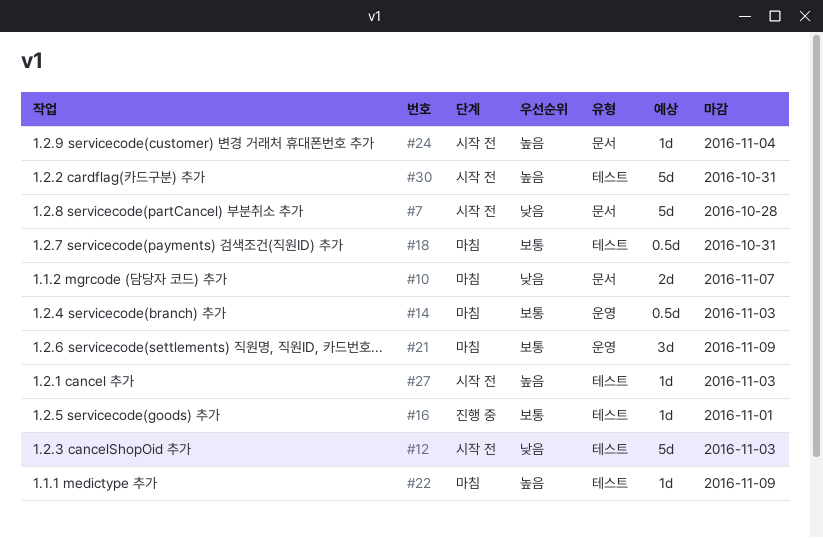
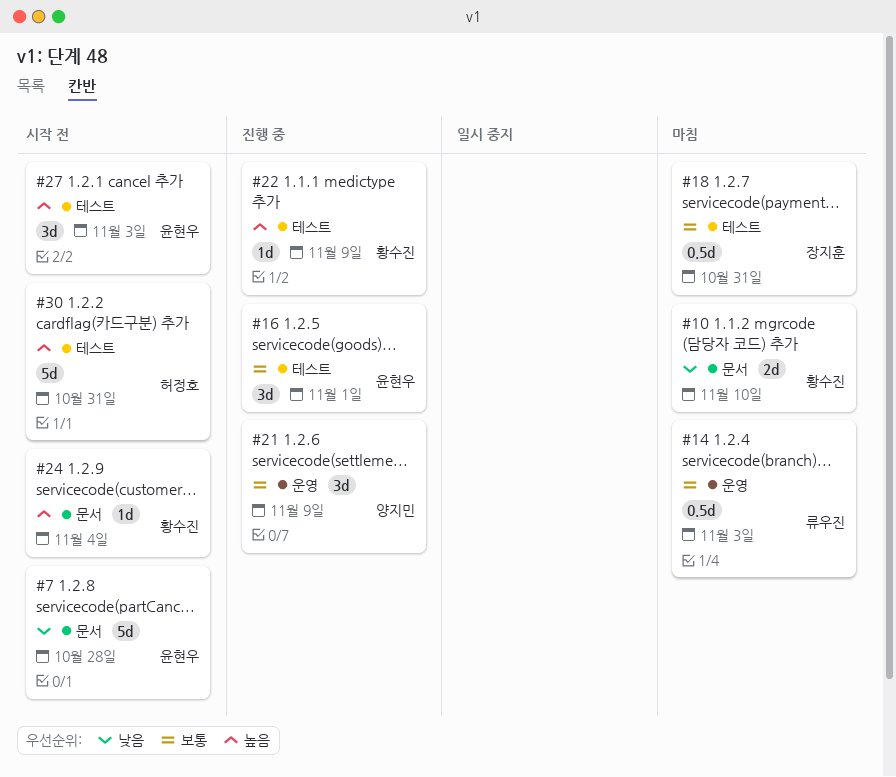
#10, due: Nov 7 -> Nov 10
#12: present -> none
#16, estimate: 1d -> 3d
#21, status: 마침 -> 진행 중
#22, status: 마침 -> 진행 중
#27, estimate: 1d -> 3d

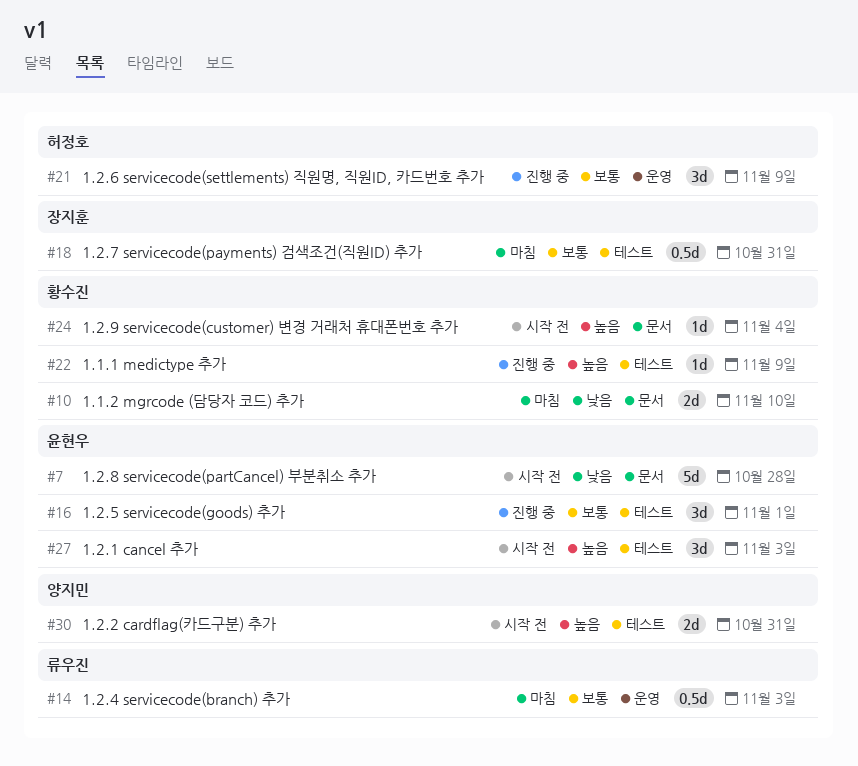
#21, owner: 양지민 -> 허정호
#30, owner: 허정호 -> 양지민
#30, estimate: 5d -> 2d

